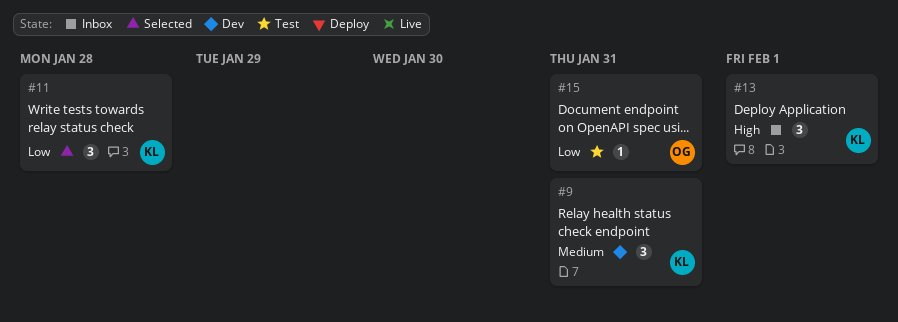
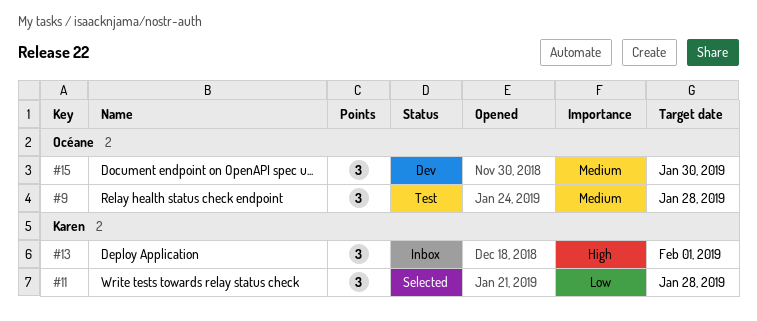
#9, status: Dev -> Test
#9, owner: Karen -> Océane
#9, due: Jan 31 -> Jan 28
#15, status: Test -> Dev
#15, priority: Low -> Medium
#15, estimate: 1 -> 3
#15, due: Jan 31 -> Jan 30

